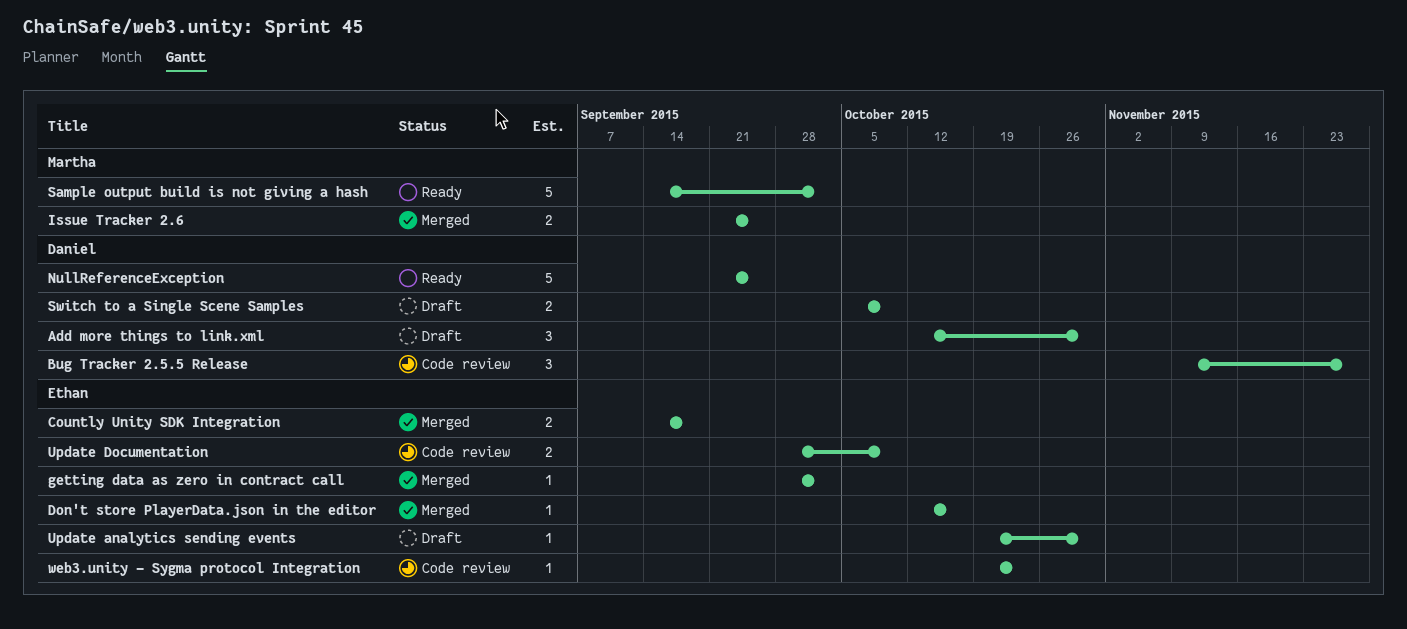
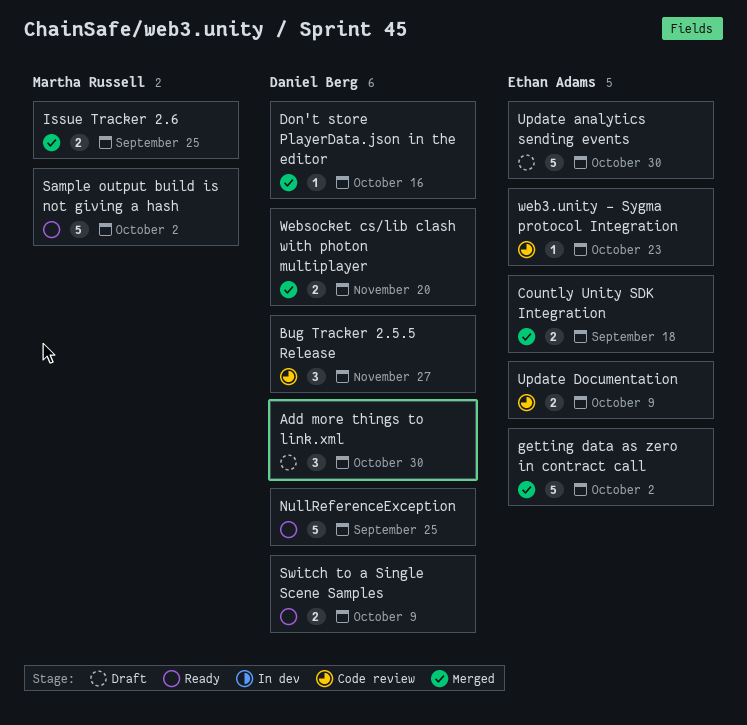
Don't store PlayerData.json in the editor, owner: Ethan Adams -> Daniel Berg
getting data as zero in contract call, estimate: 1 -> 5
Switch to a Single Scene Samples, status: Draft -> Ready
Update analytics sending events, estimate: 1 -> 5
Websocket cs/lib clash with photon multiplayer: none -> present

